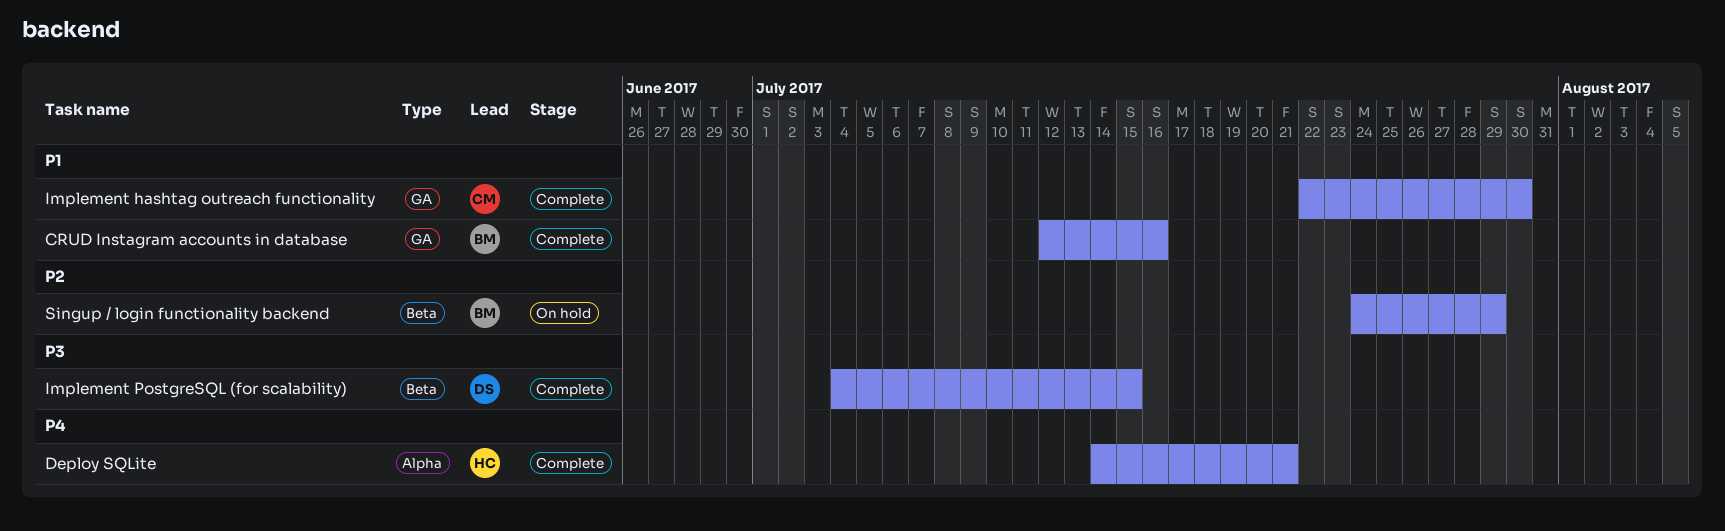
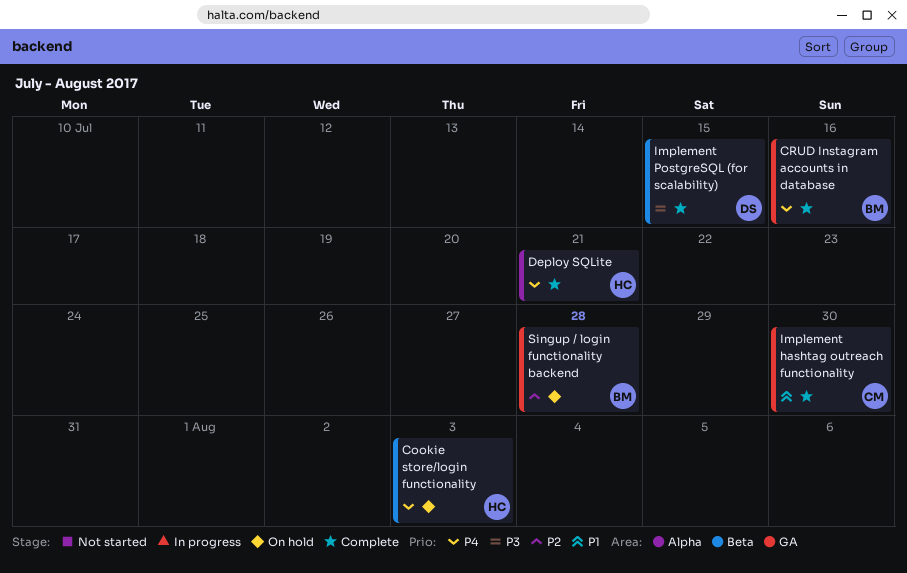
Cookie store/login functionality: none -> present
CRUD Instagram accounts in database, priority: P1 -> P4
Singup / login functionality backend, label: Beta -> GA
Singup / login functionality backend, due: Jul 29 -> Jul 28

